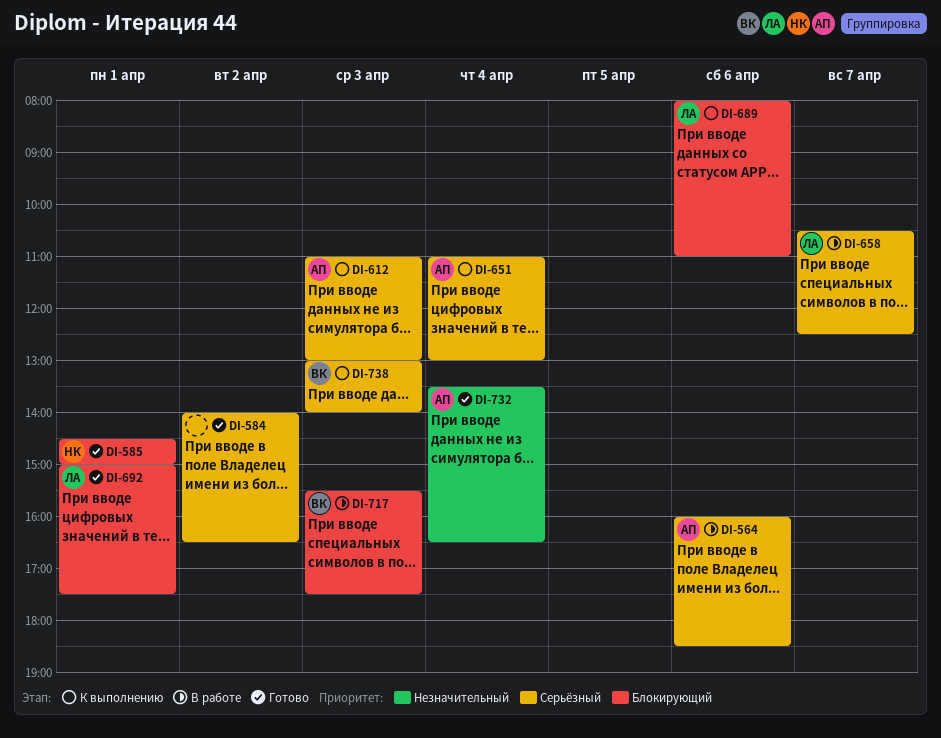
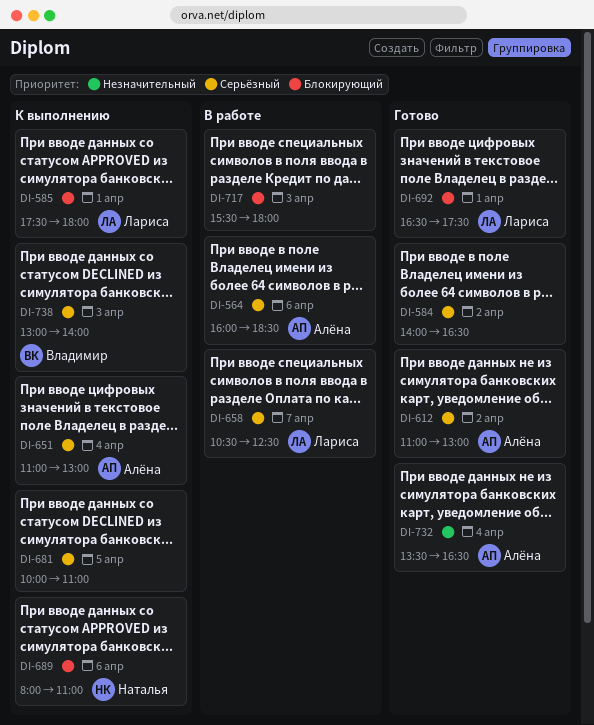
DI-585, status: Готово -> К выполнению
DI-585, owner: Наталья -> Лариса
DI-585, begins: 14:30 -> 17:30
DI-585, ends: 15:00 -> 18:00
DI-612, status: К выполнению -> Готово
DI-612, day: Apr 3 -> Apr 2
DI-681: none -> present
DI-689, owner: Лариса -> Наталья
DI-692, begins: 15:00 -> 16:30
DI-717, owner: Владимир -> none
DI-717, ends: 17:30 -> 18:00

